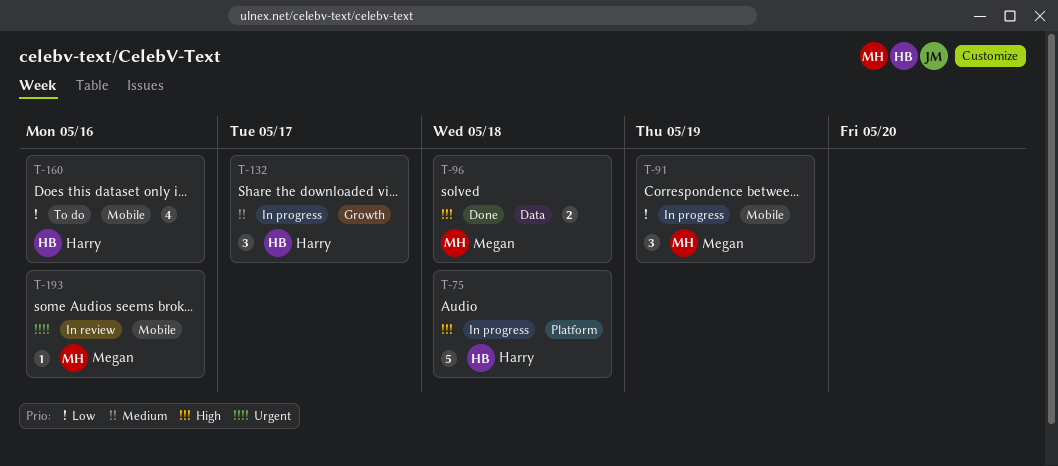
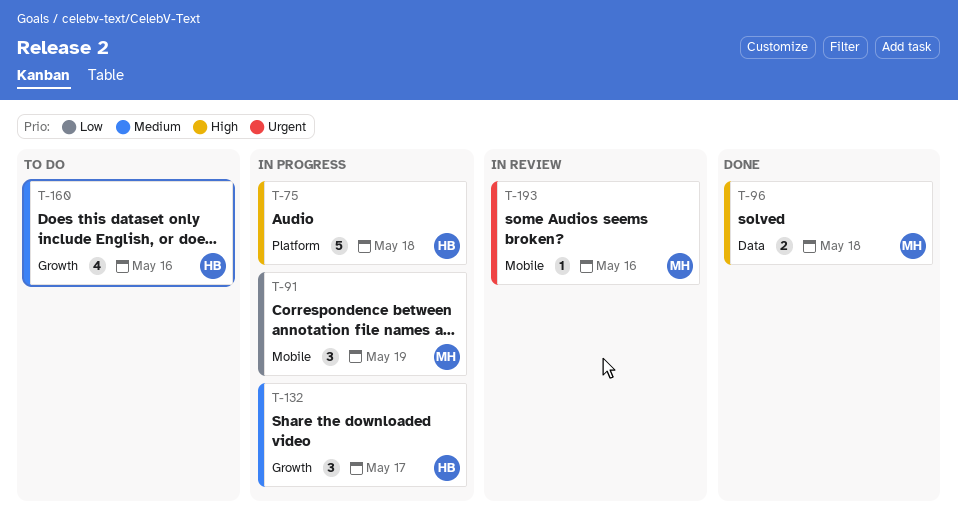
T-160, priority: Low -> Medium
T-160, label: Mobile -> Growth

